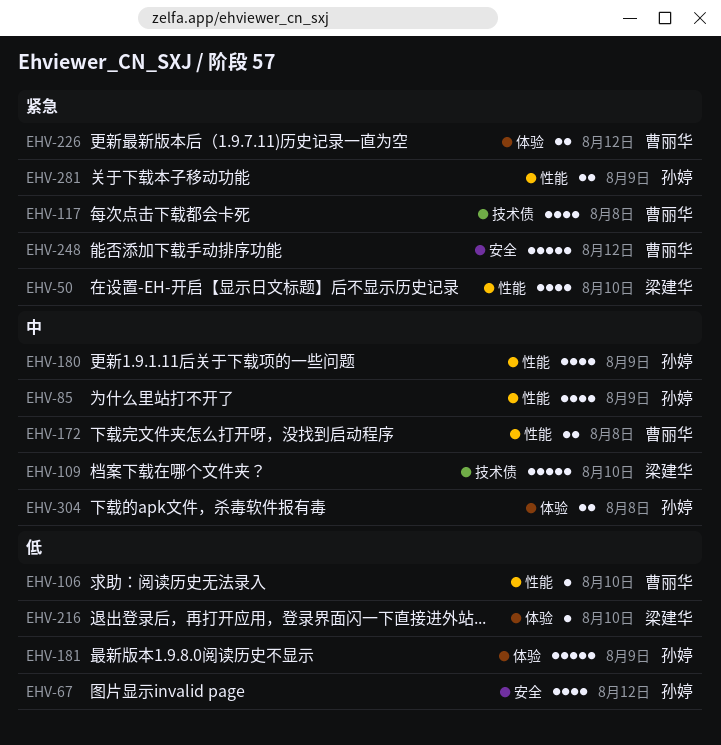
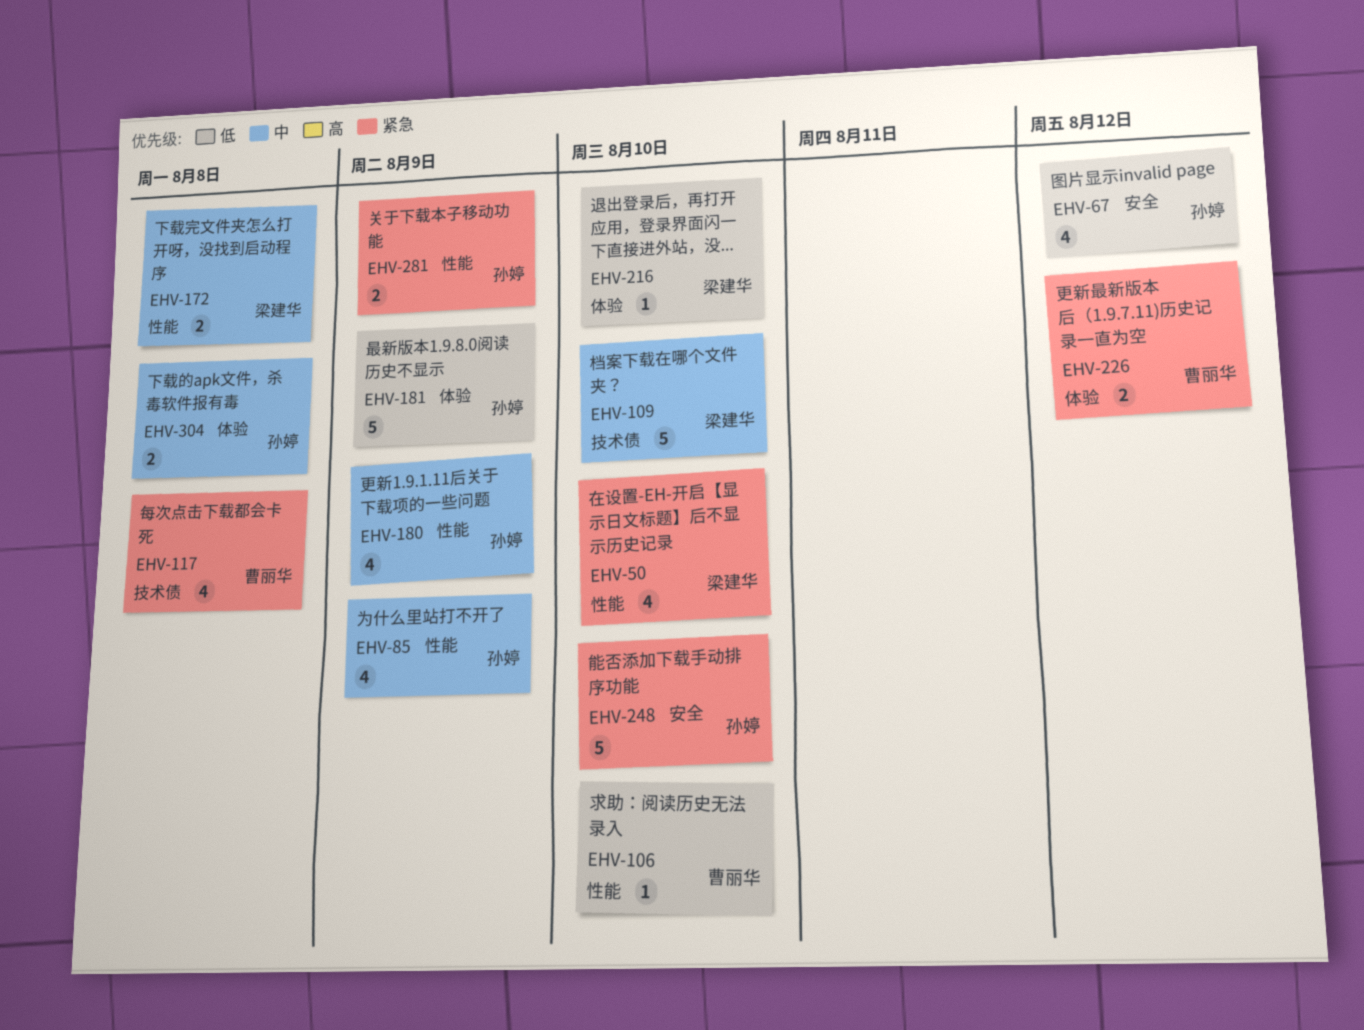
EHV-172, owner: 曹丽华 -> 梁建华
EHV-248, owner: 曹丽华 -> 孙婷
EHV-248, due: Aug 12 -> Aug 10

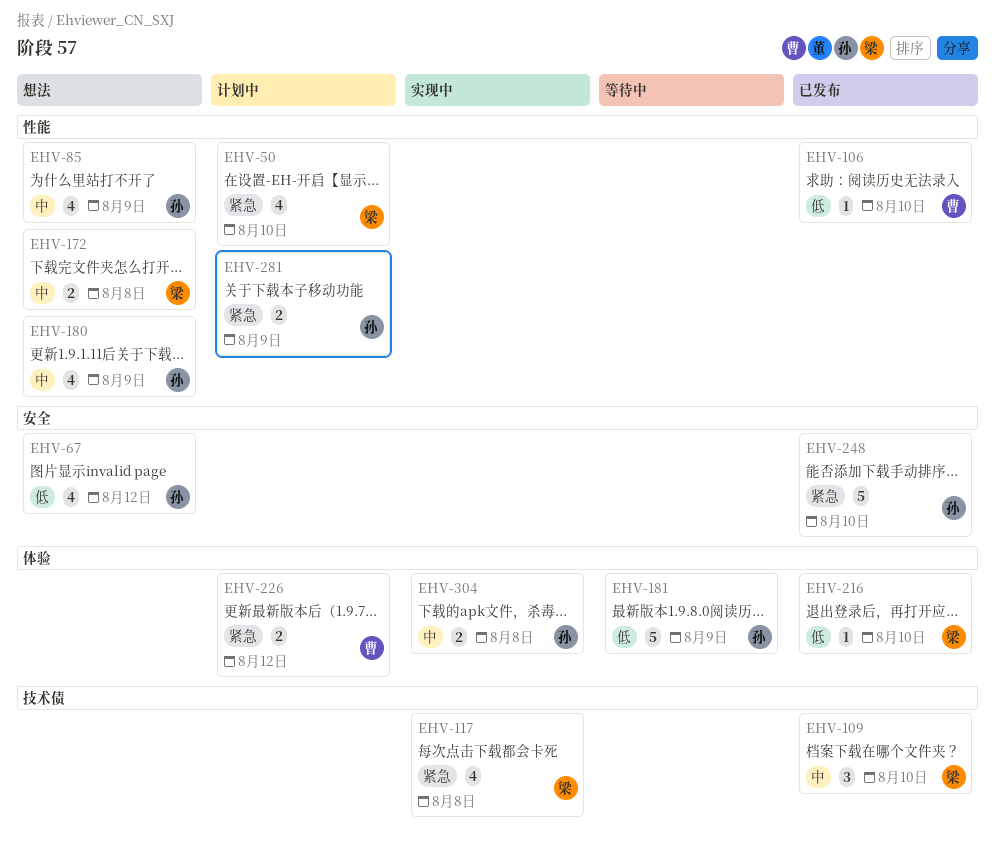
EHV-109, estimate: 5 -> 3
EHV-117, owner: 曹丽华 -> 梁建华

